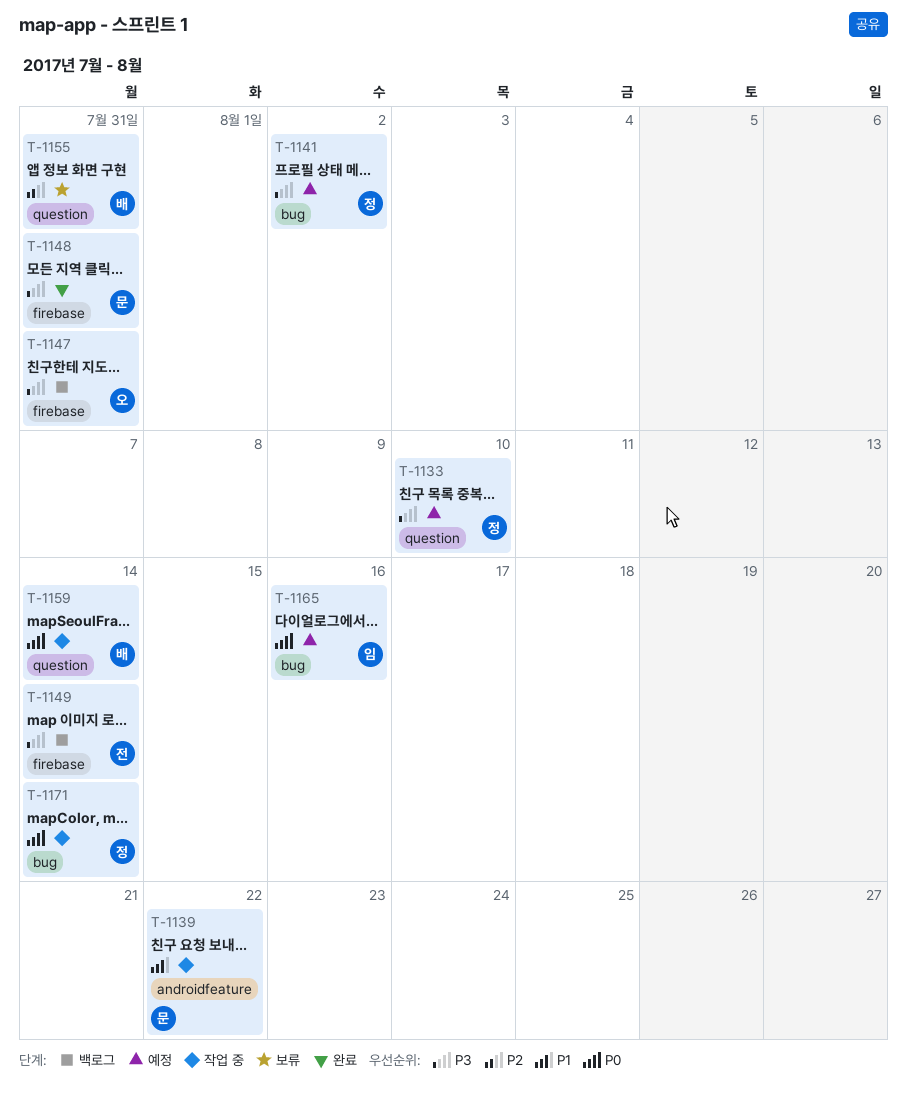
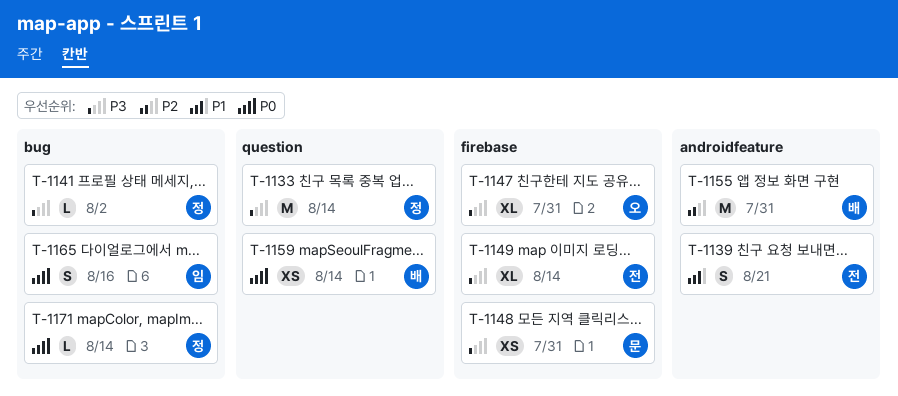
T-1133, due: Aug 10 -> Aug 14
T-1139, owner: 문 -> 전
T-1139, due: Aug 22 -> Aug 21
T-1155, label: question -> androidfeature

